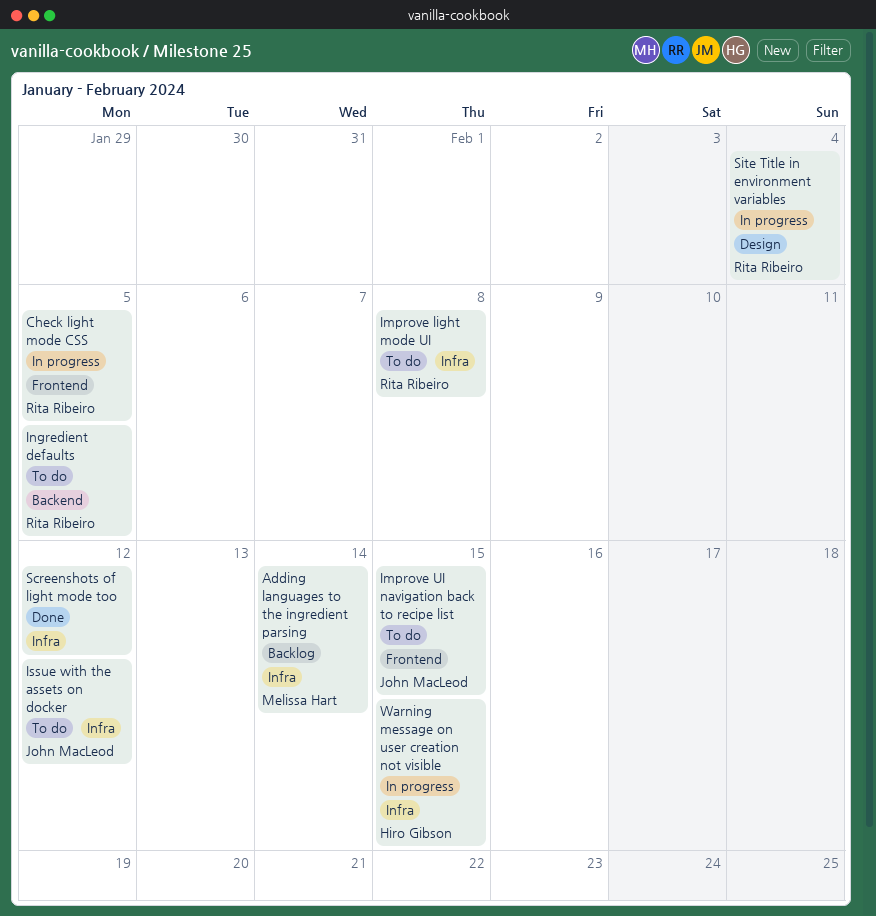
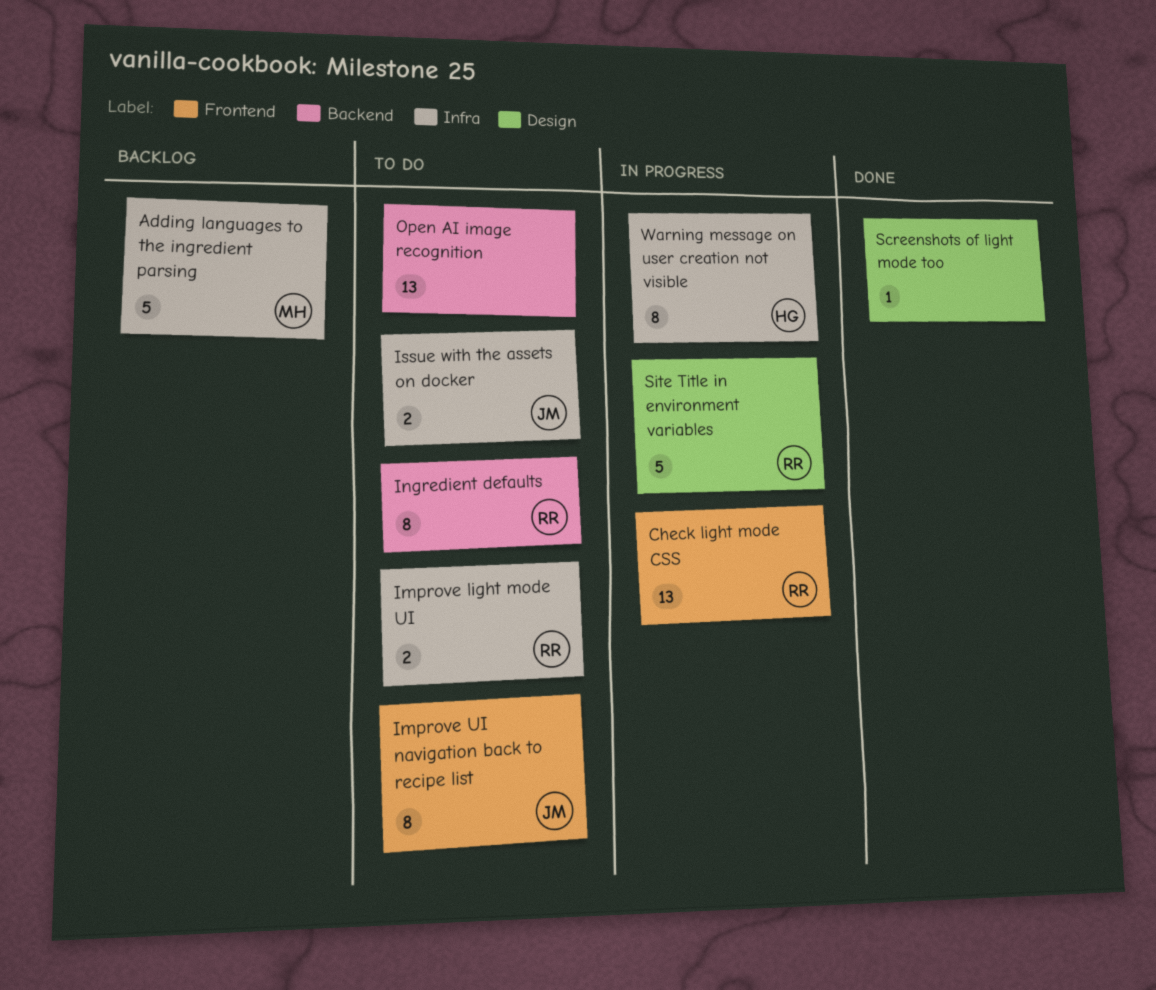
Open AI image recognition: none -> present
Screenshots of light mode too, label: Infra -> Design

